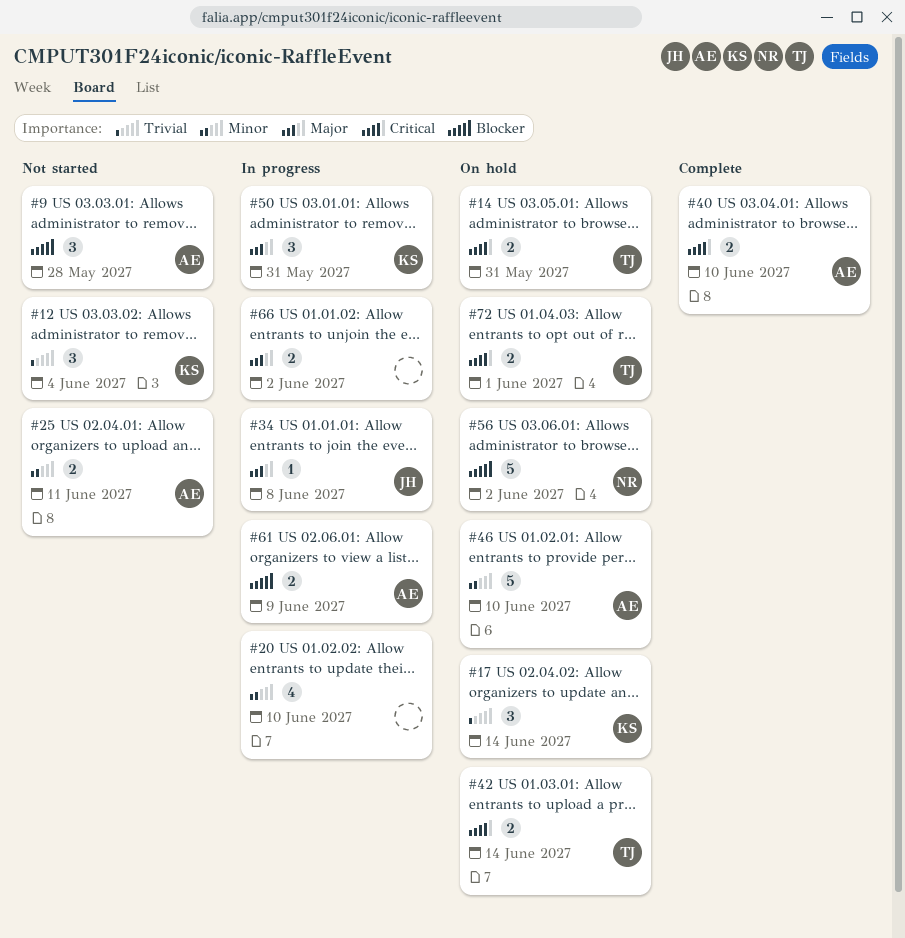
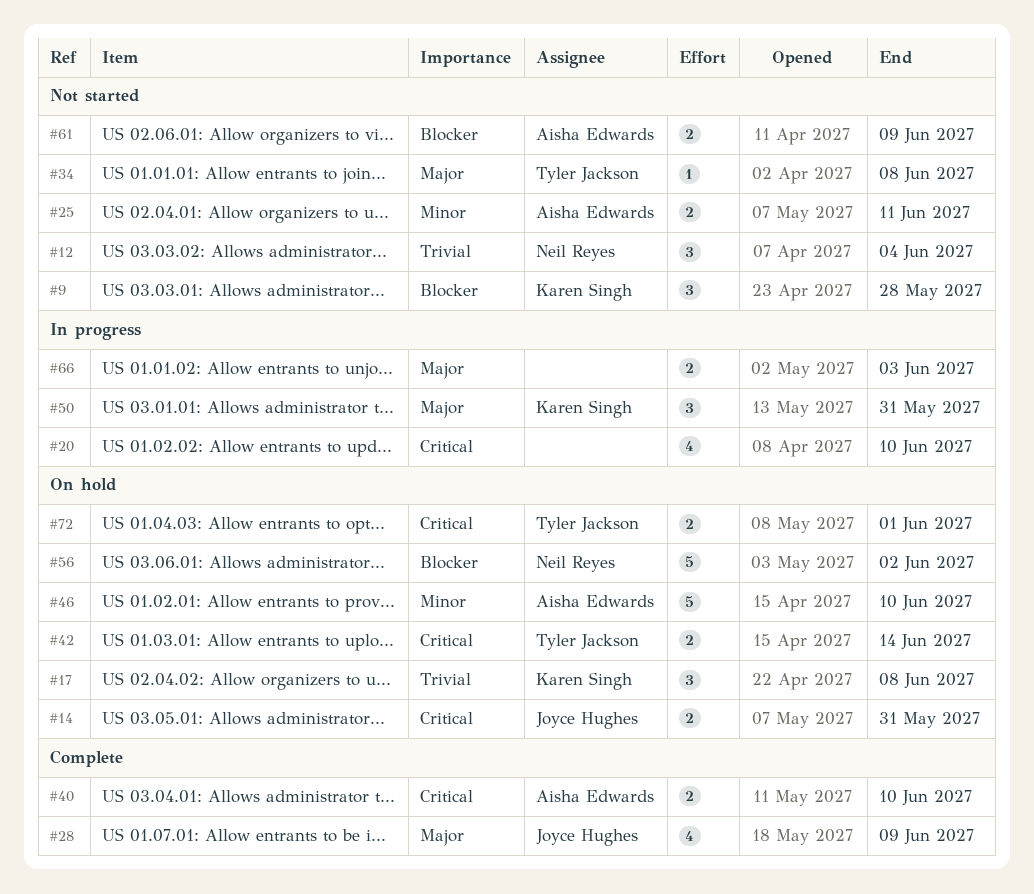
#9, owner: Aisha Edwards -> Karen Singh
#12, owner: Karen Singh -> Neil Reyes
#14, owner: Tyler Jackson -> Joyce Hughes
#17, due: Jun 14 -> Jun 8
#20, priority: Minor -> Critical
#28: none -> present
#34, status: In progress -> Not started
#34, owner: Joyce Hughes -> Tyler Jackson
#61, status: In progress -> Not started
#66, due: Jun 2 -> Jun 3

